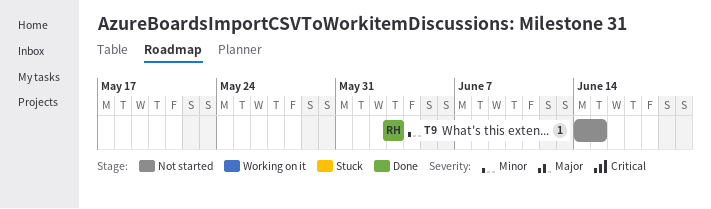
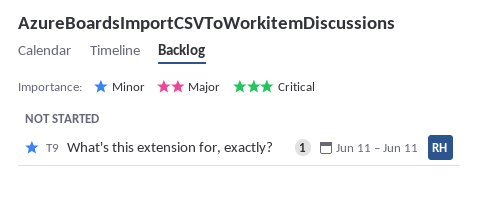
T9, start: Jun 14 -> Jun 11
T9, due: Jun 15 -> Jun 11

